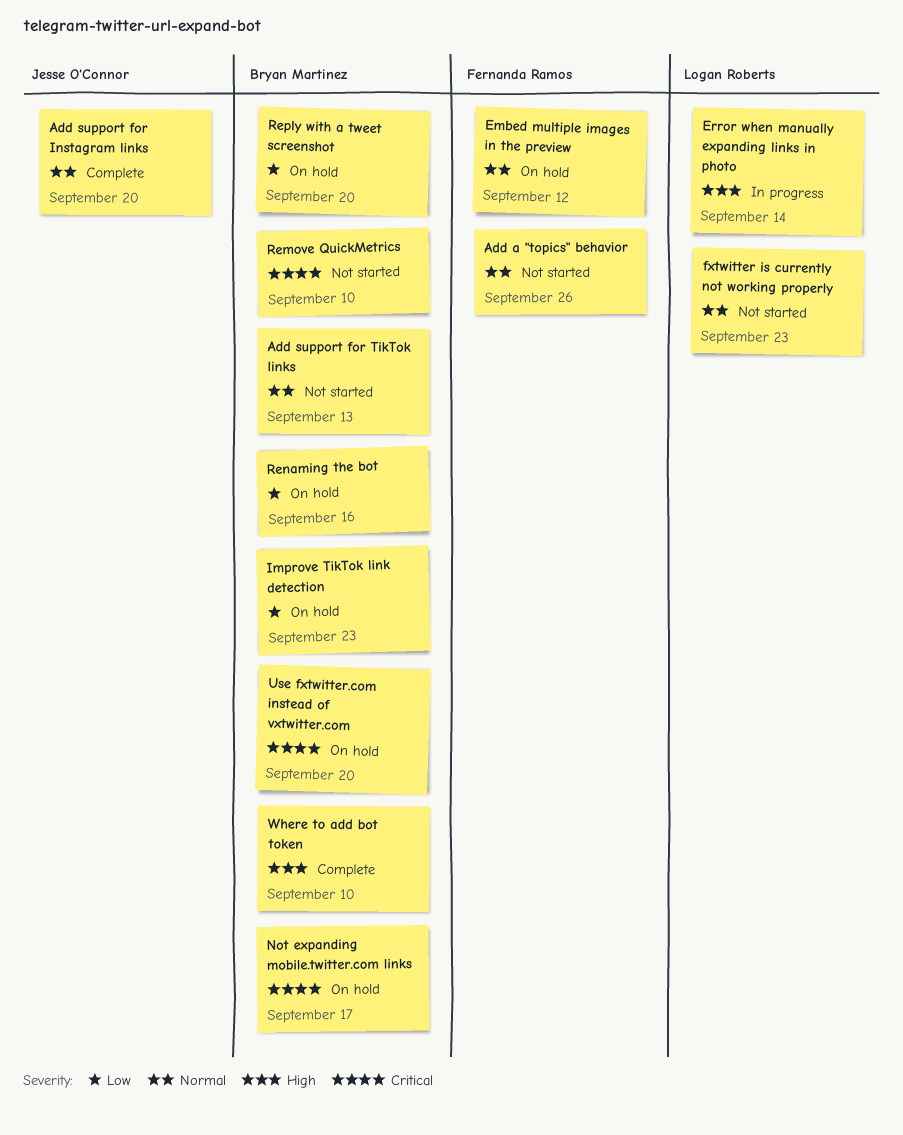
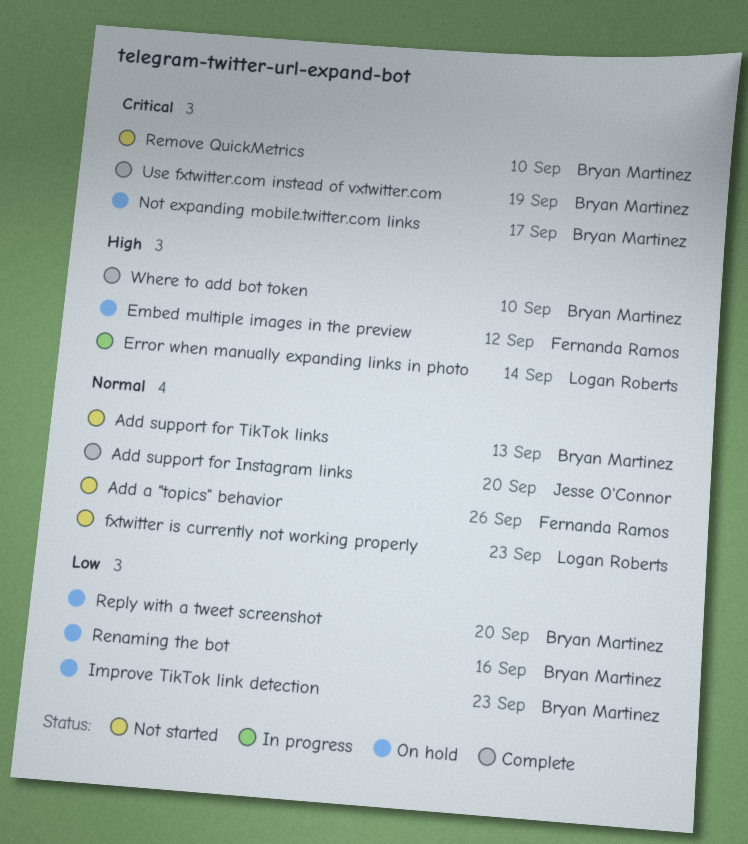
Embed multiple images in the preview, priority: Normal -> High
Use fxtwitter.com instead of vxtwitter.com, status: On hold -> Complete
Use fxtwitter.com instead of vxtwitter.com, due: Sep 20 -> Sep 19

